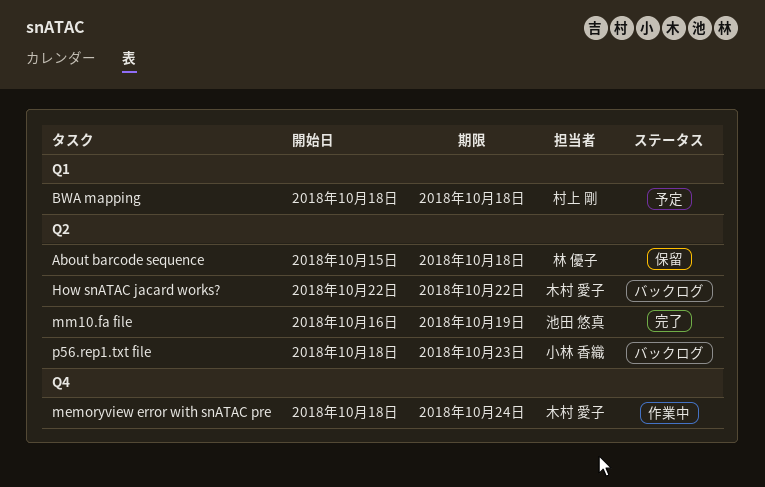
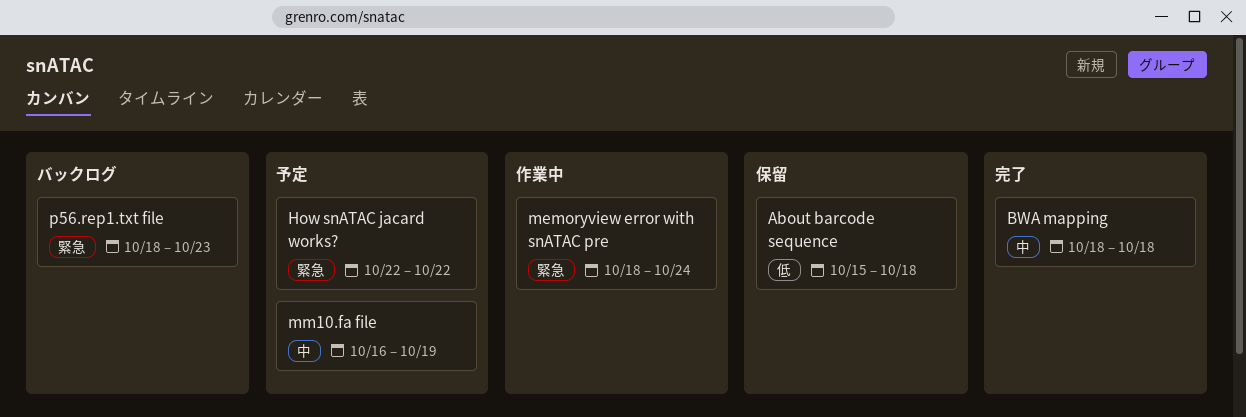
BWA mapping, status: 予定 -> 完了
How snATAC jacard works?, status: バックログ -> 予定
mm10.fa file, status: 完了 -> 予定

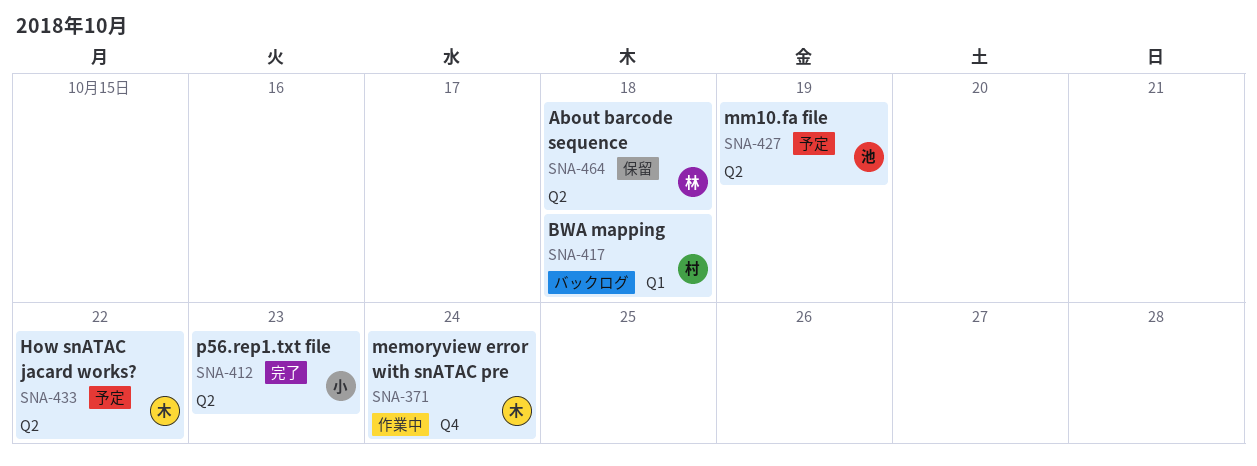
BWA mapping, status: 完了 -> バックログ
p56.rep1.txt file, status: バックログ -> 完了

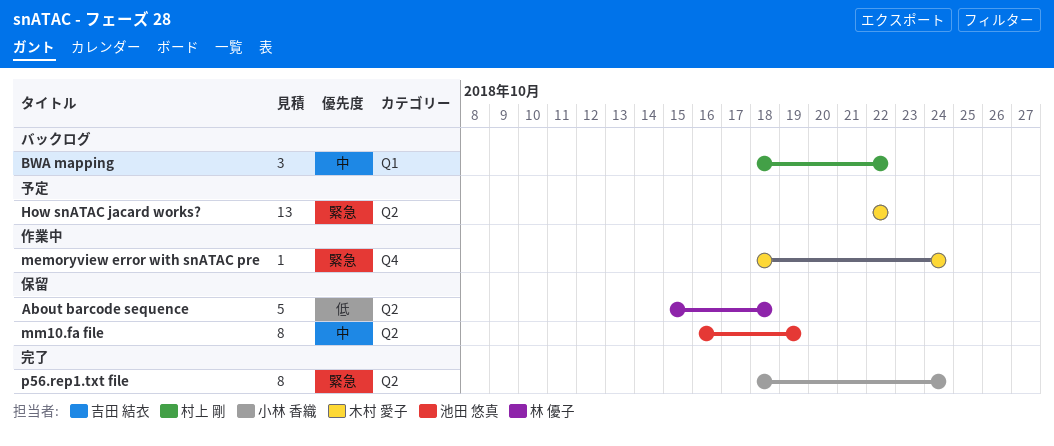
BWA mapping, due: Oct 18 -> Oct 22
mm10.fa file, status: 予定 -> 保留
p56.rep1.txt file, due: Oct 23 -> Oct 24

